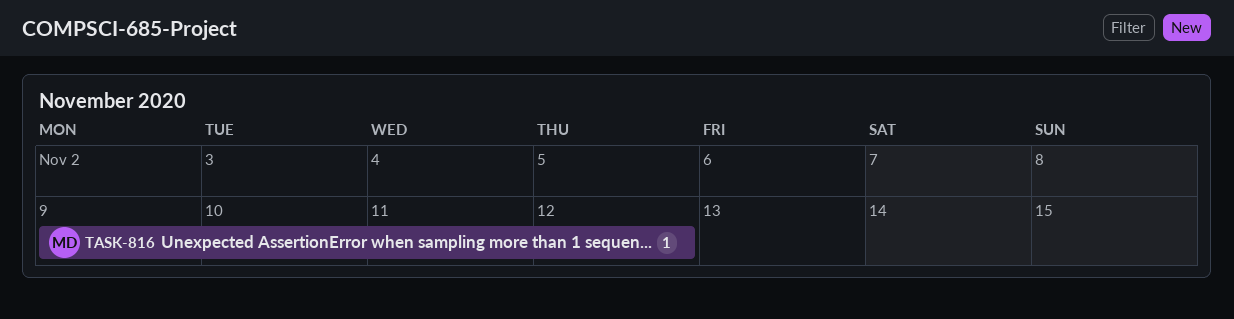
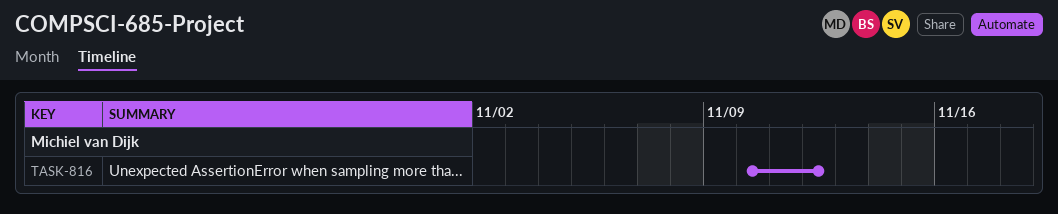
TASK-816, start: Nov 9 -> Nov 10

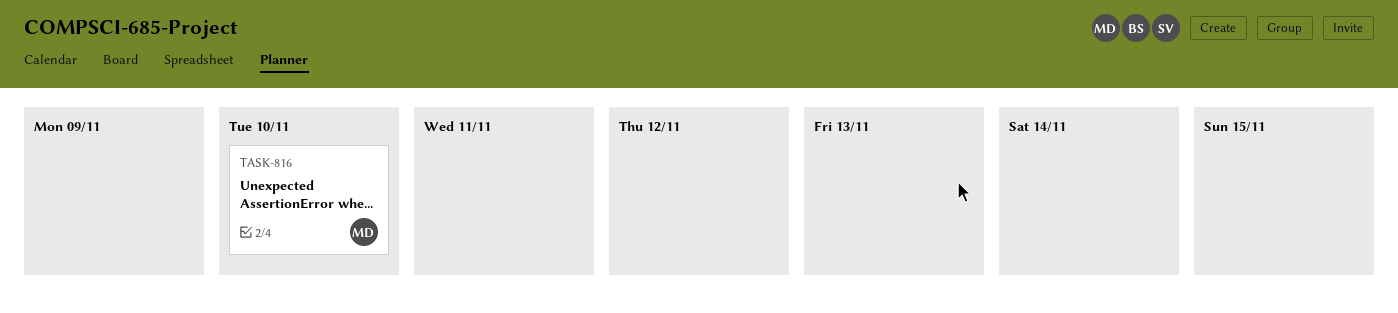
TASK-816, due: Nov 12 -> Nov 10

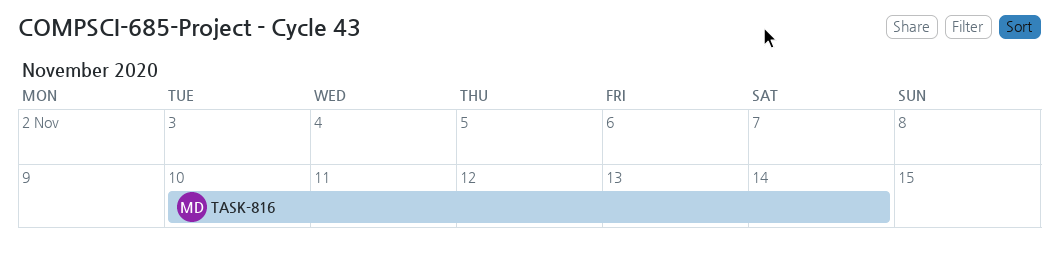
TASK-816, due: Nov 10 -> Nov 14

